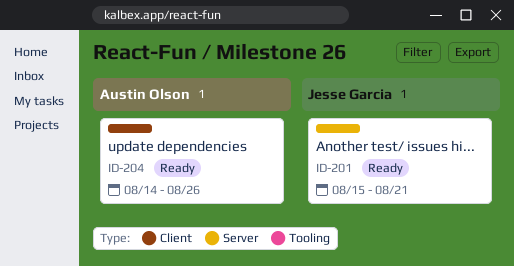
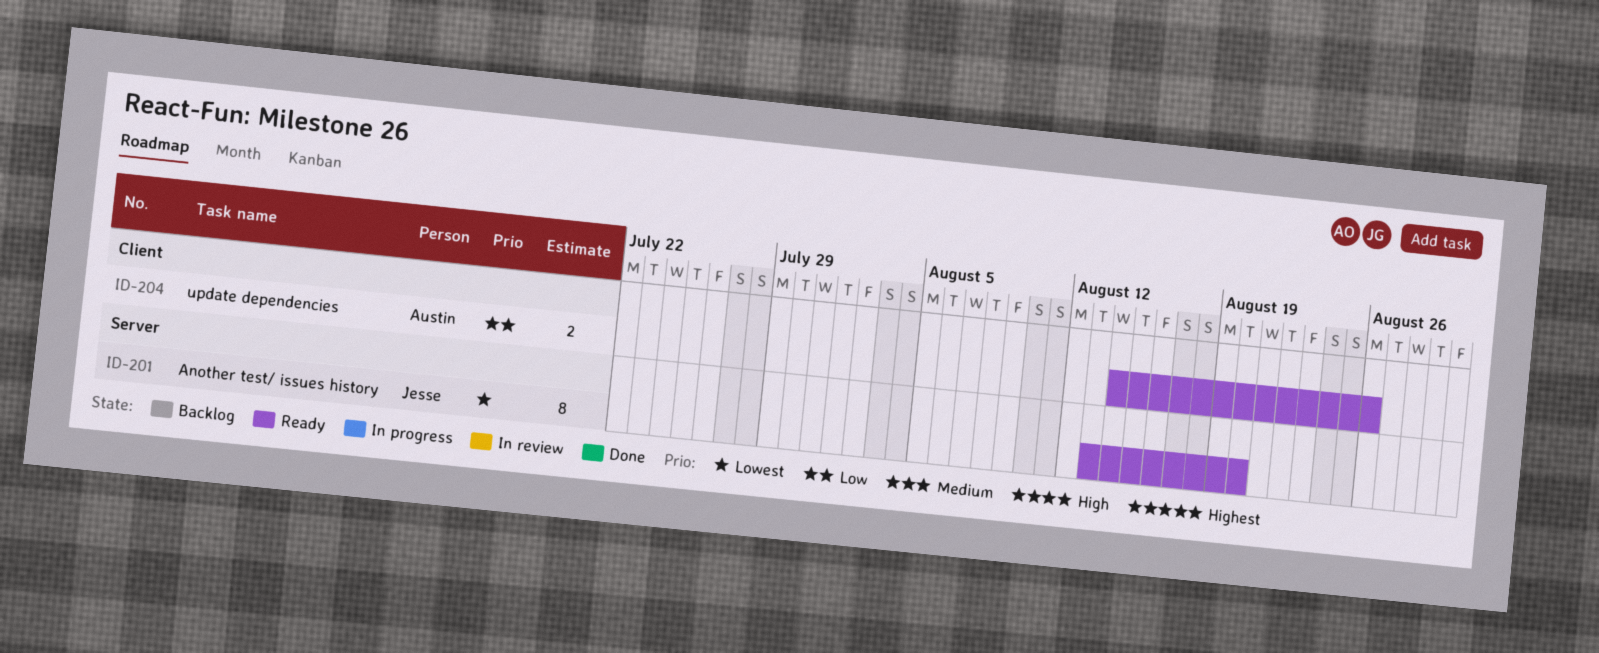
ID-201, start: Aug 15 -> Aug 13
ID-201, due: Aug 21 -> Aug 20

